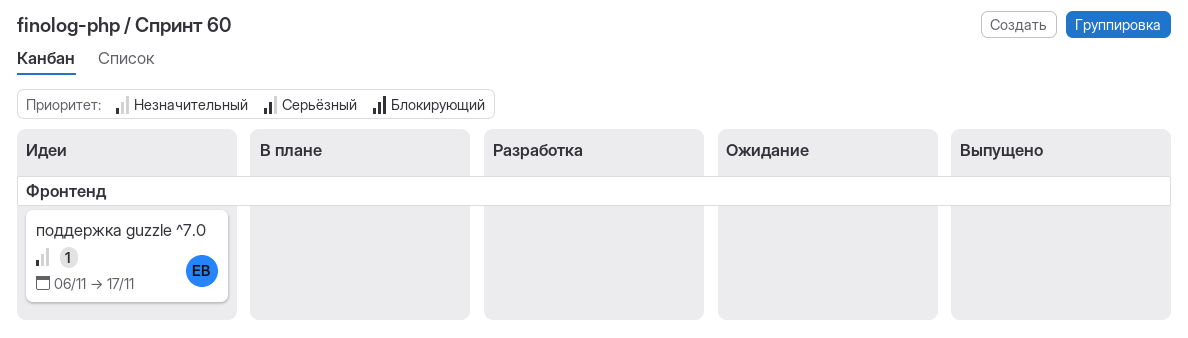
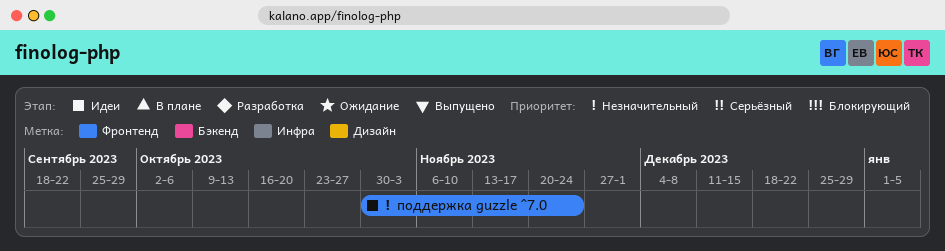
поддержка guzzle ^7.0, start: Nov 6 -> Oct 30
поддержка guzzle ^7.0, due: Nov 17 -> Nov 24

